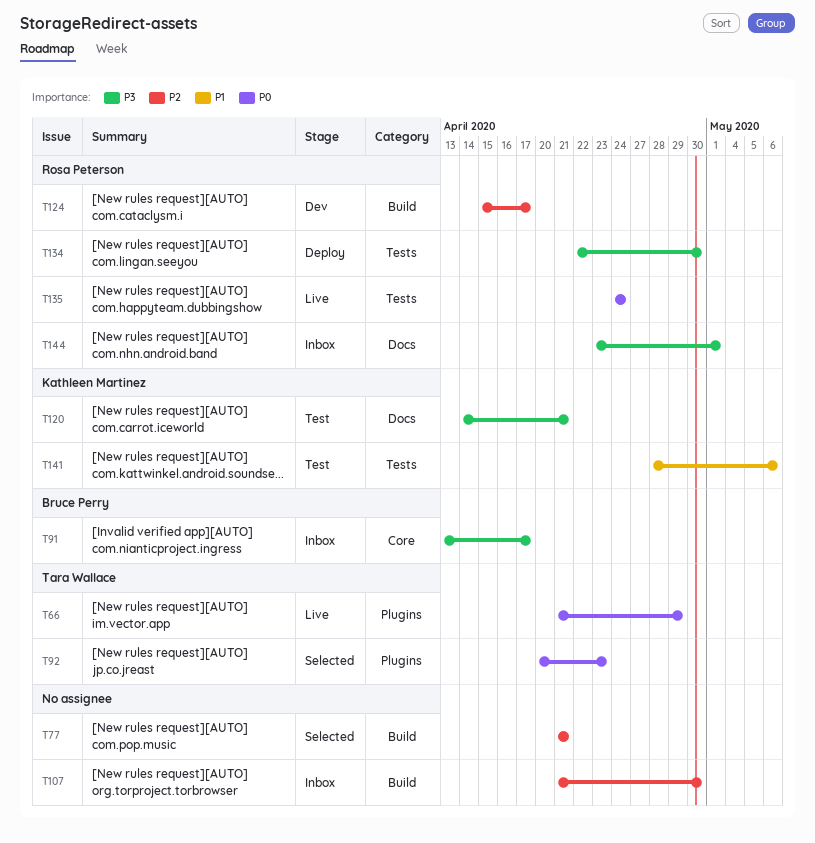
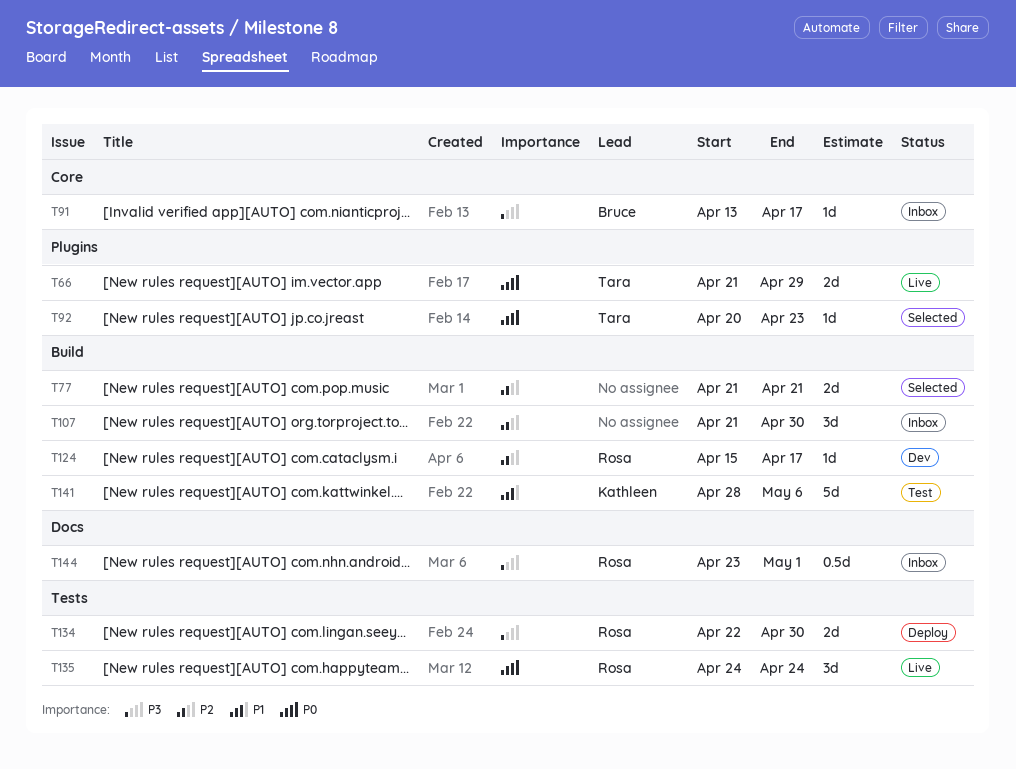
T120: present -> none
T141, label: Tests -> Build

